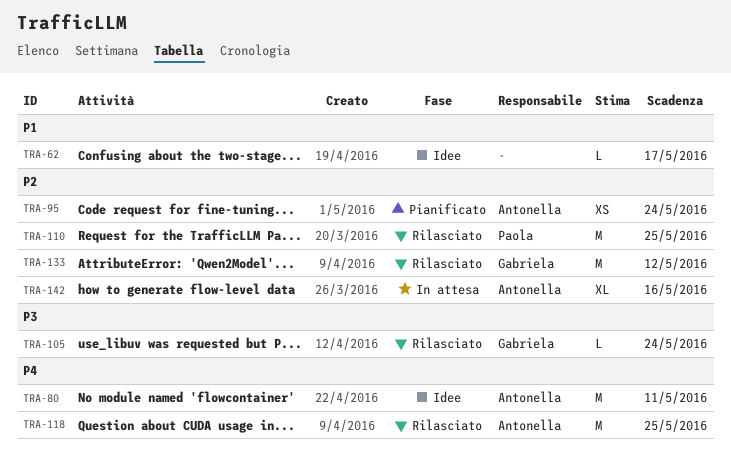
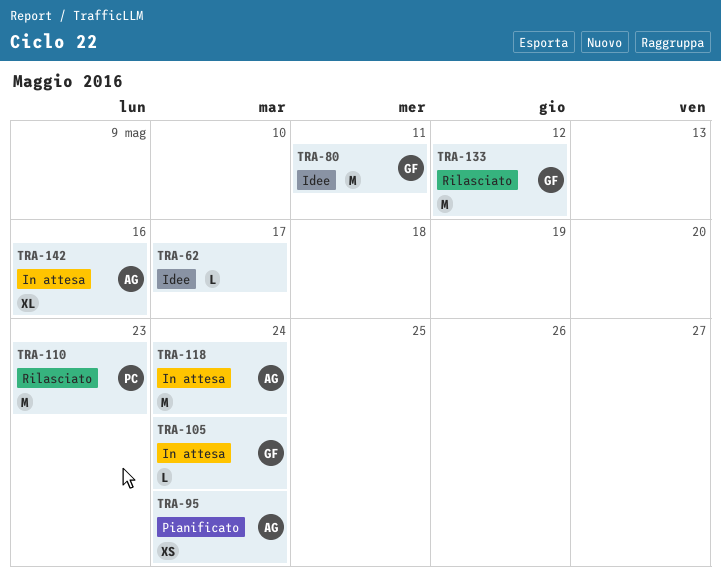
TRA-80, owner: Antonella -> Gabriela
TRA-105, status: Rilasciato -> In attesa
TRA-110, due: May 25 -> May 23
TRA-118, status: Rilasciato -> In attesa
TRA-118, due: May 25 -> May 24

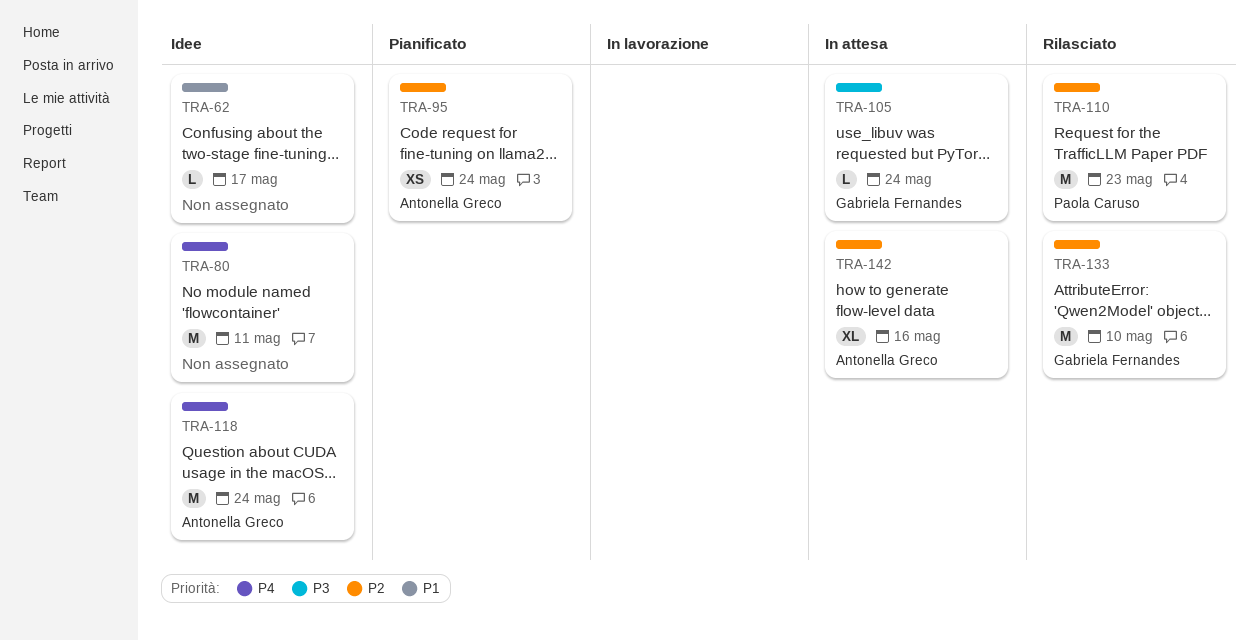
TRA-80, owner: Gabriela Fernandes -> none
TRA-118, status: In attesa -> Idee
TRA-133, due: May 12 -> May 10

